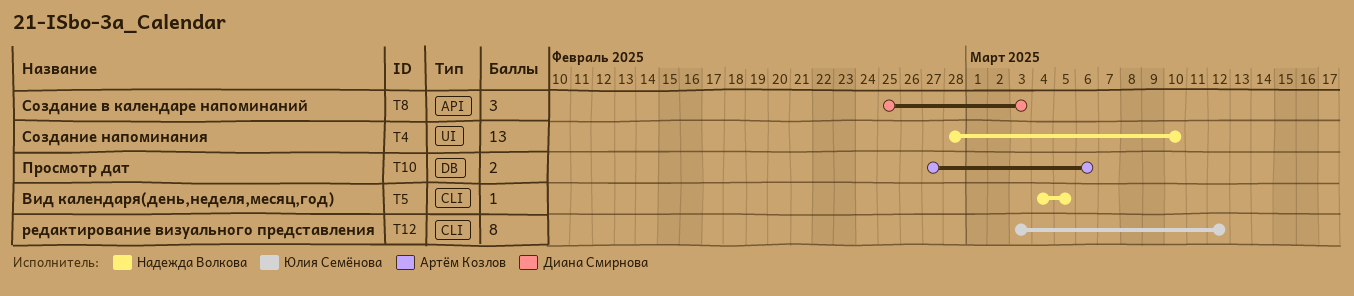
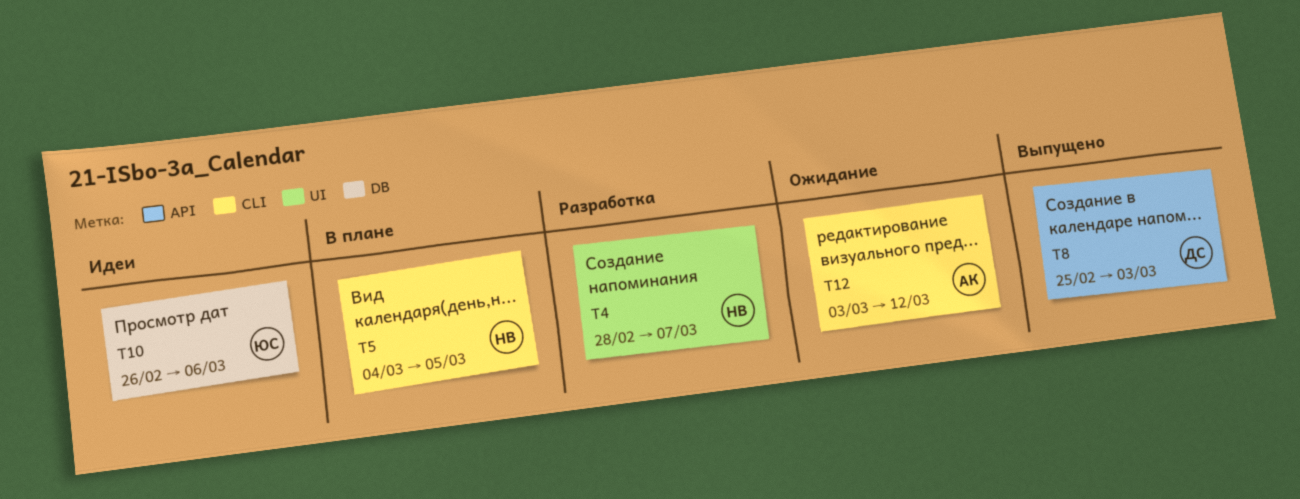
T4, due: Mar 10 -> Mar 7
T10, owner: Артём Козлов -> Юлия Семёнова
T10, start: Feb 27 -> Feb 26
T12, owner: Юлия Семёнова -> Артём Козлов

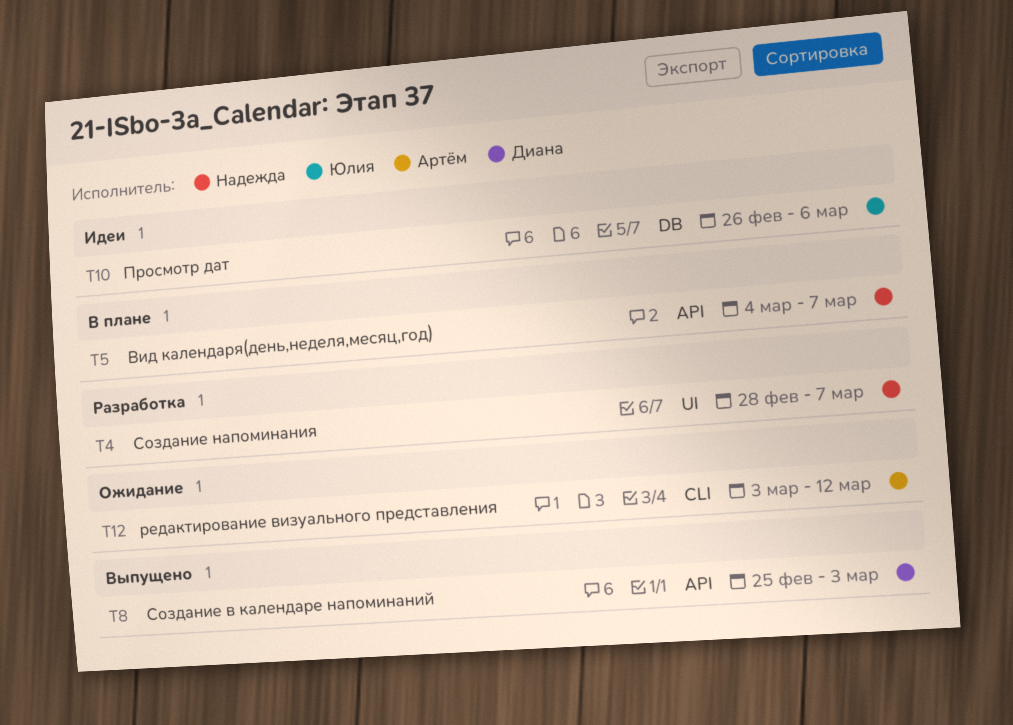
T5, label: CLI -> API
T5, due: Mar 5 -> Mar 7

